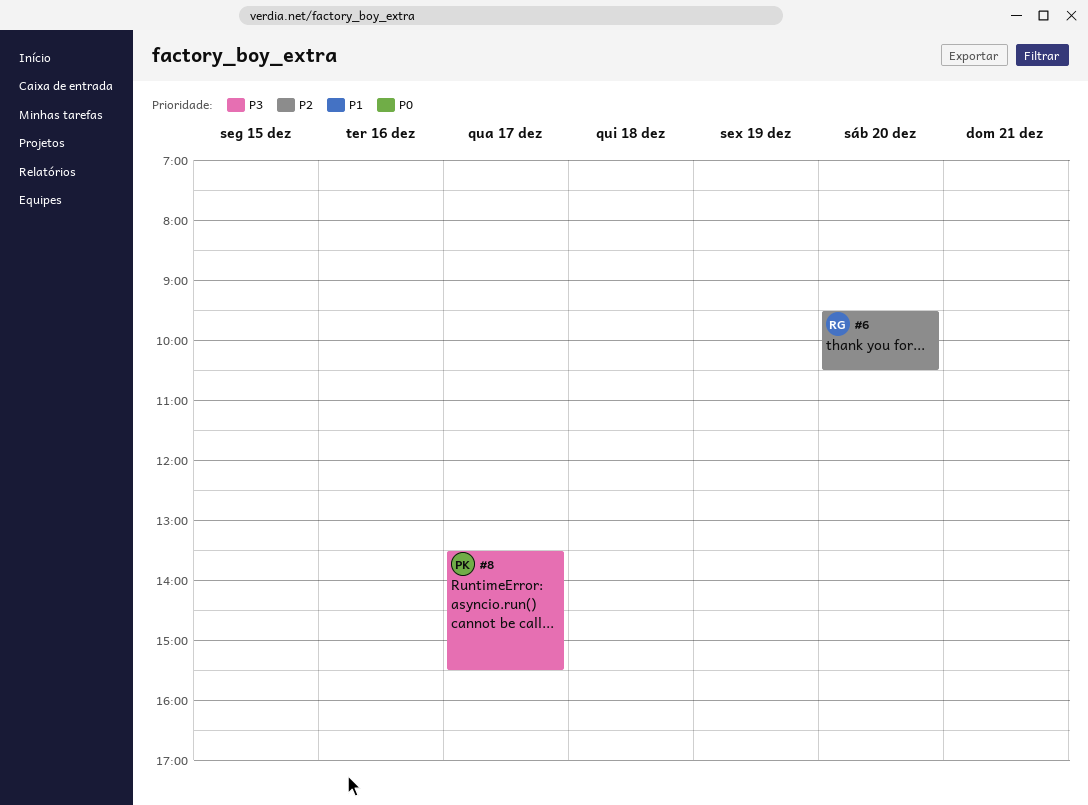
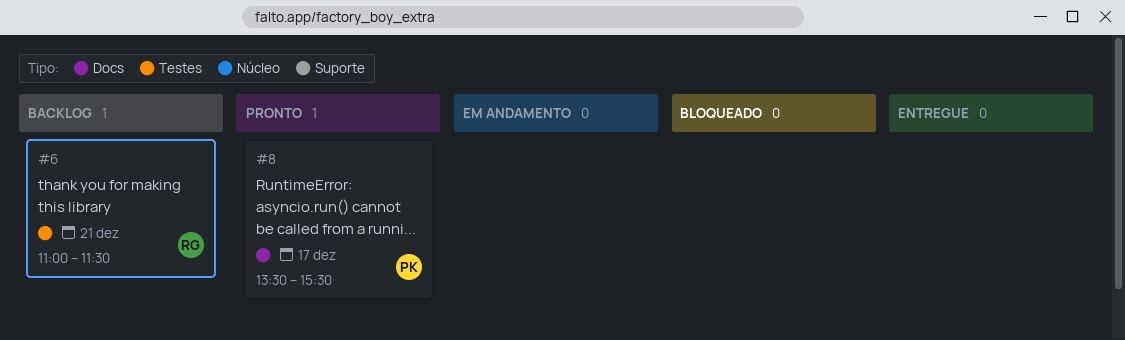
#6, day: Dec 20 -> Dec 21
#6, begins: 09:30 -> 11:00
#6, ends: 10:30 -> 11:30

